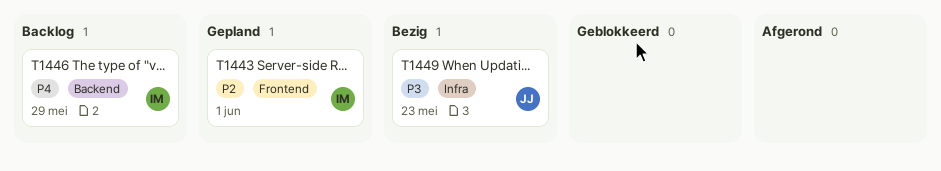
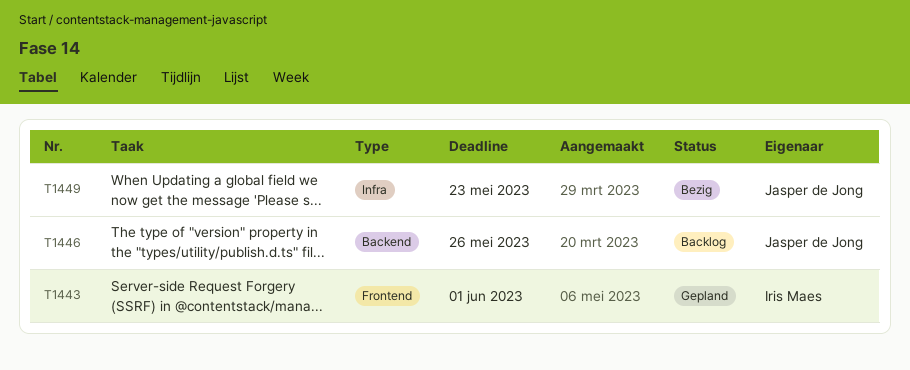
T1446, owner: Iris Maes -> Jasper de Jong
T1446, due: May 29 -> May 26

